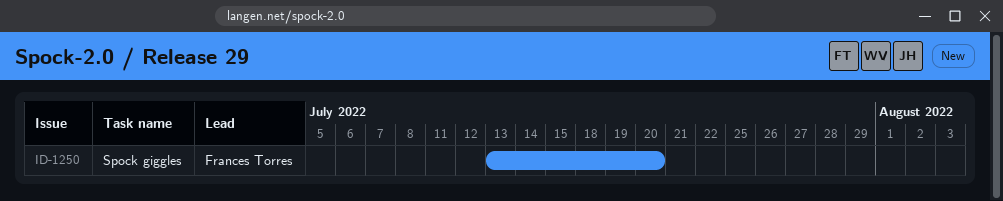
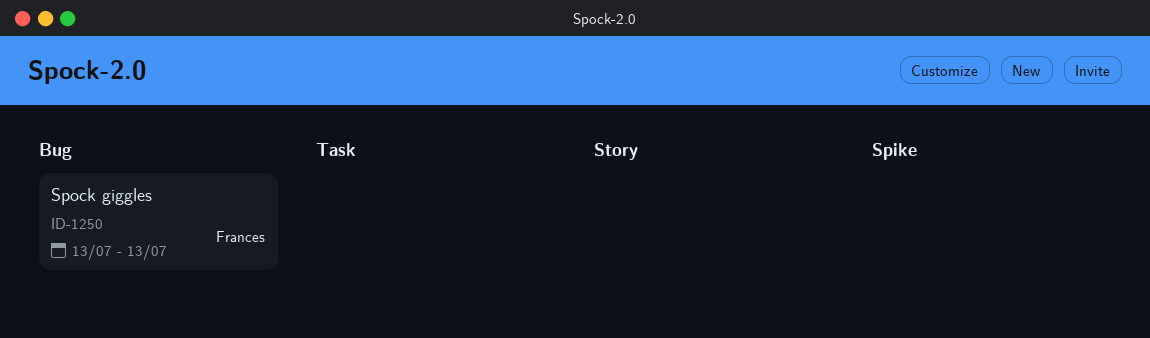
ID-1250, due: Jul 20 -> Jul 13

